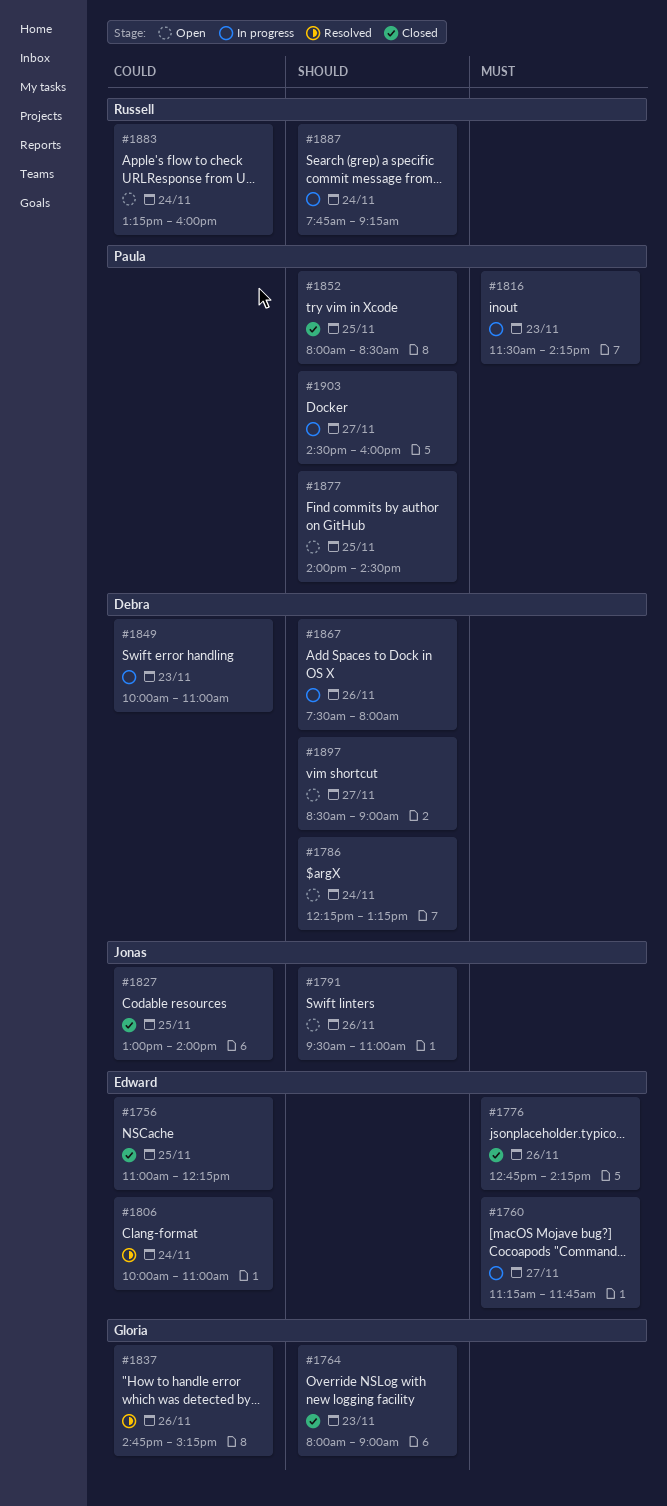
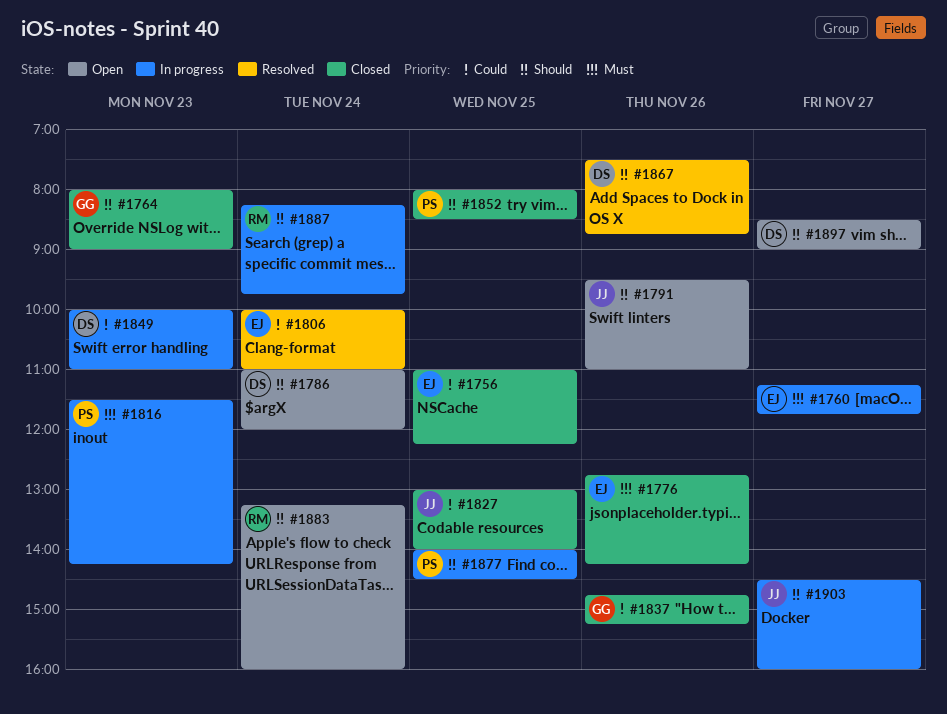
#1786, begins: 12:15 -> 11:00
#1786, ends: 13:15 -> 12:00
#1837, status: Resolved -> Closed
#1867, status: In progress -> Resolved
#1867, ends: 08:00 -> 08:45
#1877, status: Open -> In progress
#1883, priority: Could -> Should
#1887, begins: 07:45 -> 08:15
#1887, ends: 09:15 -> 09:45
#1903, owner: Paula -> Jonas

